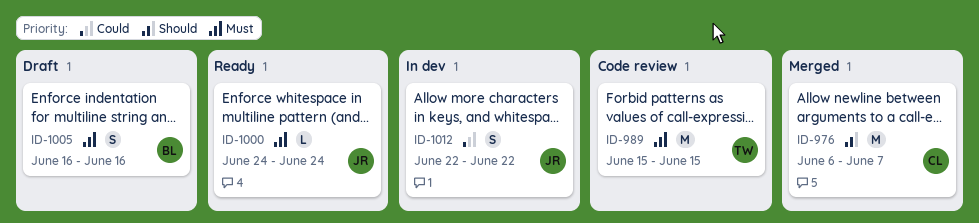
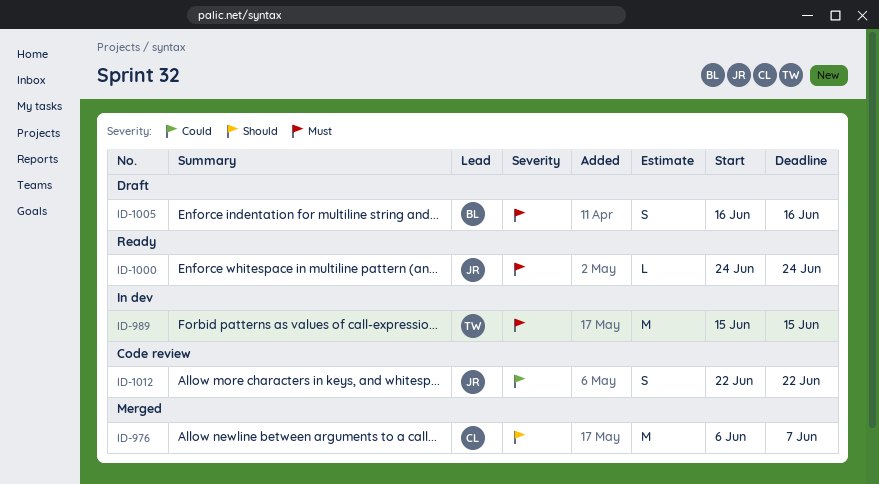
ID-989, status: Code review -> In dev
ID-1012, status: In dev -> Code review

